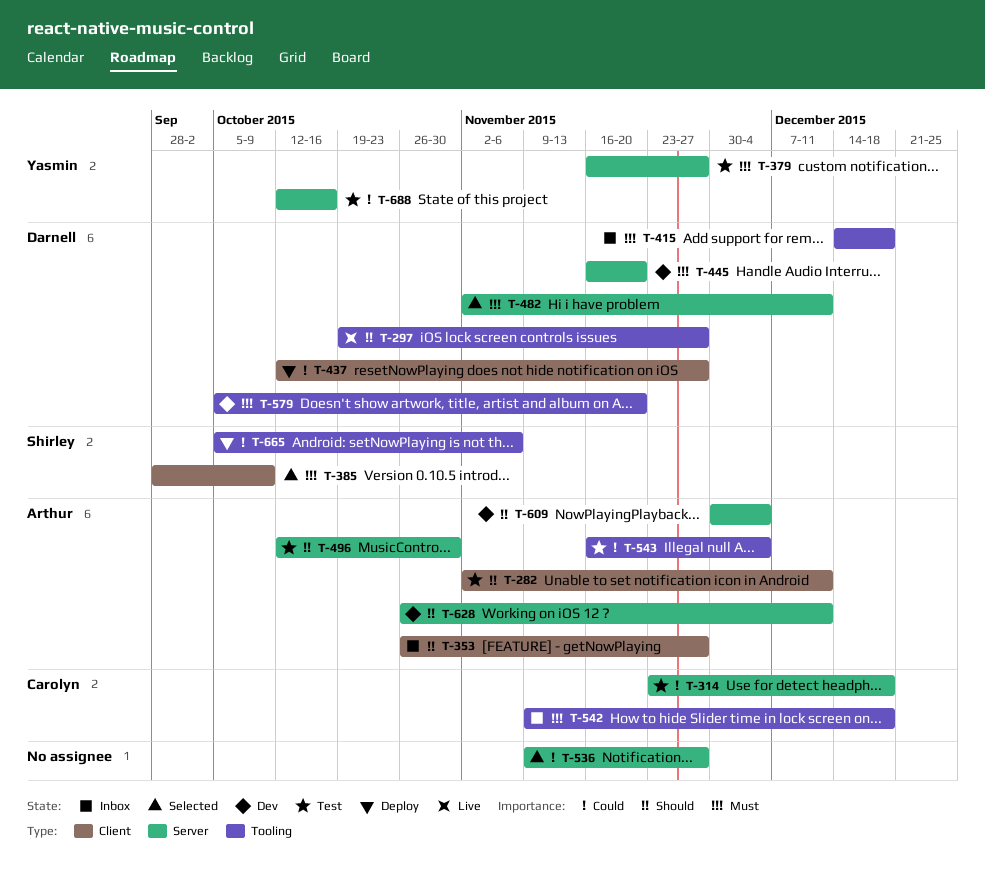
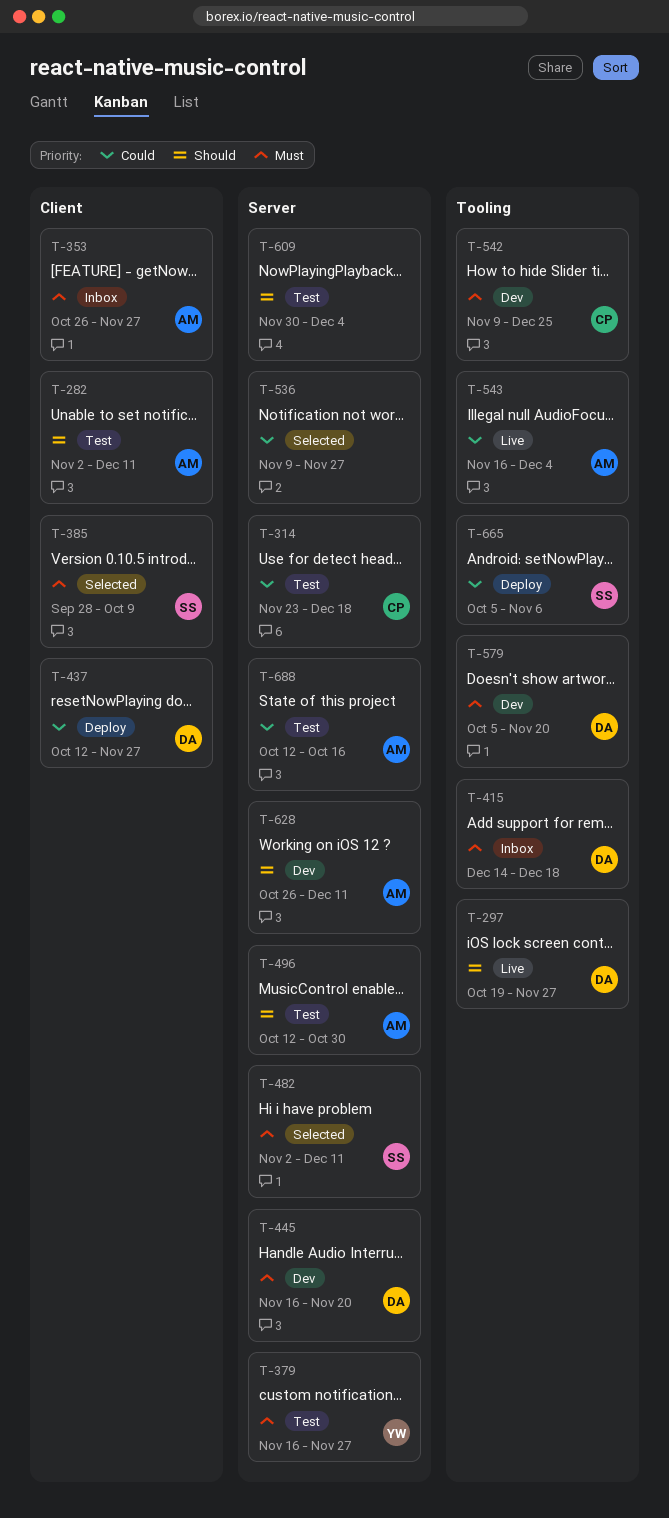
T-353, priority: Should -> Must
T-482, owner: Darnell -> Shirley
T-542, status: Inbox -> Dev
T-542, due: Dec 18 -> Dec 25
T-543, status: Test -> Live
T-609, status: Dev -> Test
T-609, owner: Arthur -> none
T-688, owner: Yasmin -> Arthur

